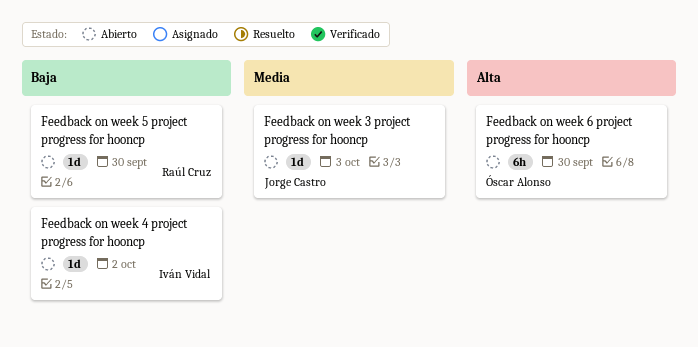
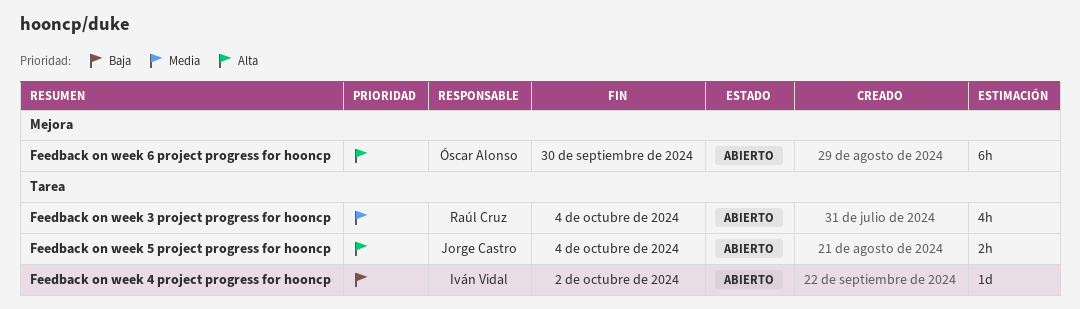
Feedback on week 3 project progress for hooncp, owner: Jorge Castro -> Raúl Cruz
Feedback on week 3 project progress for hooncp, estimate: 1d -> 4h
Feedback on week 3 project progress for hooncp, due: Oct 3 -> Oct 4
Feedback on week 5 project progress for hooncp, owner: Raúl Cruz -> Jorge Castro
Feedback on week 5 project progress for hooncp, priority: Baja -> Alta
Feedback on week 5 project progress for hooncp, estimate: 1d -> 2h
Feedback on week 5 project progress for hooncp, due: Sep 30 -> Oct 4

